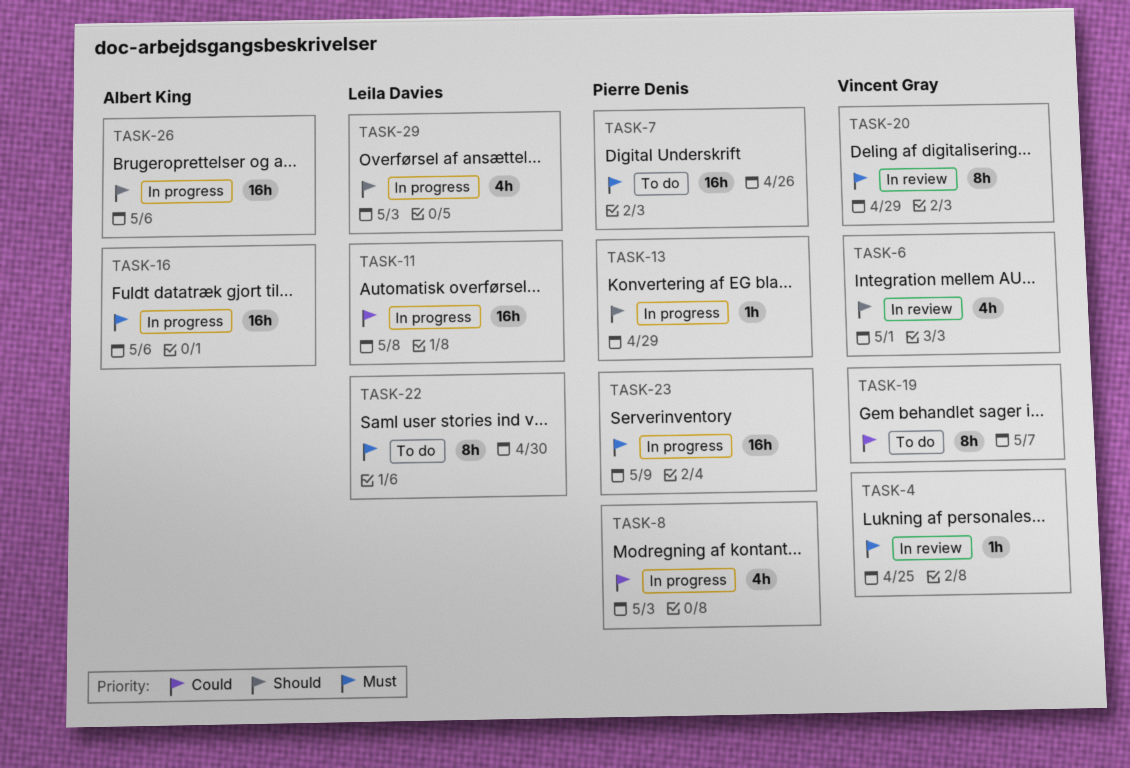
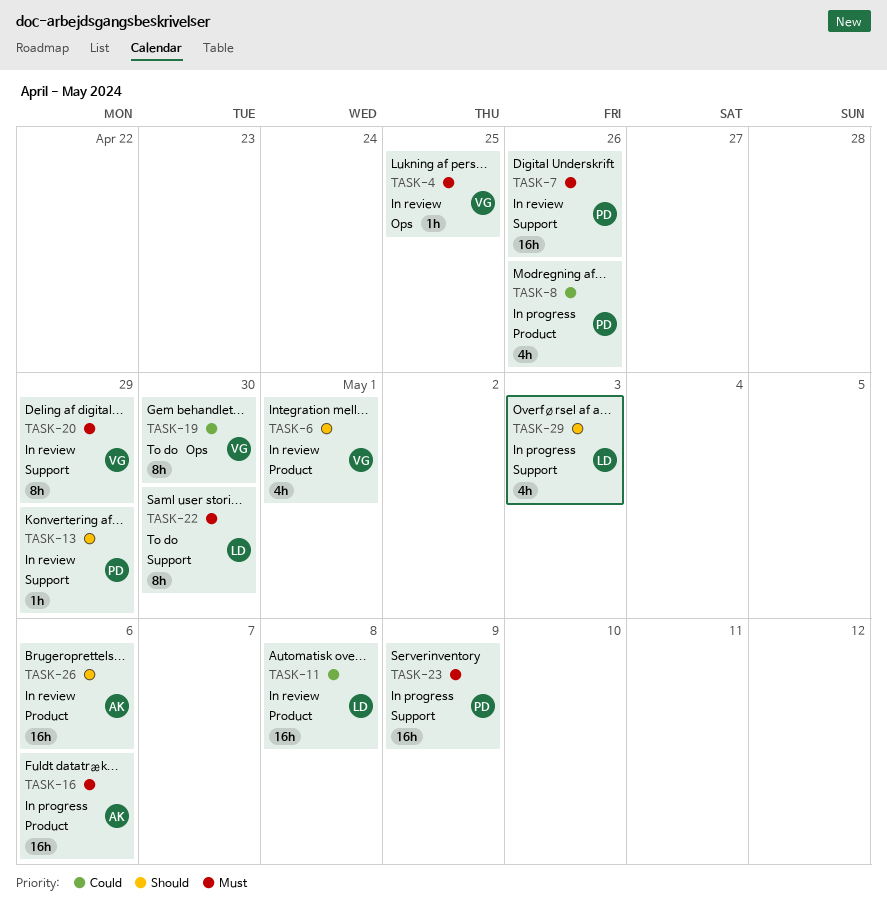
TASK-7, status: To do -> In review
TASK-8, due: May 3 -> Apr 26
TASK-11, status: In progress -> In review
TASK-13, status: In progress -> In review
TASK-19, due: May 7 -> Apr 30
TASK-26, status: In progress -> In review

